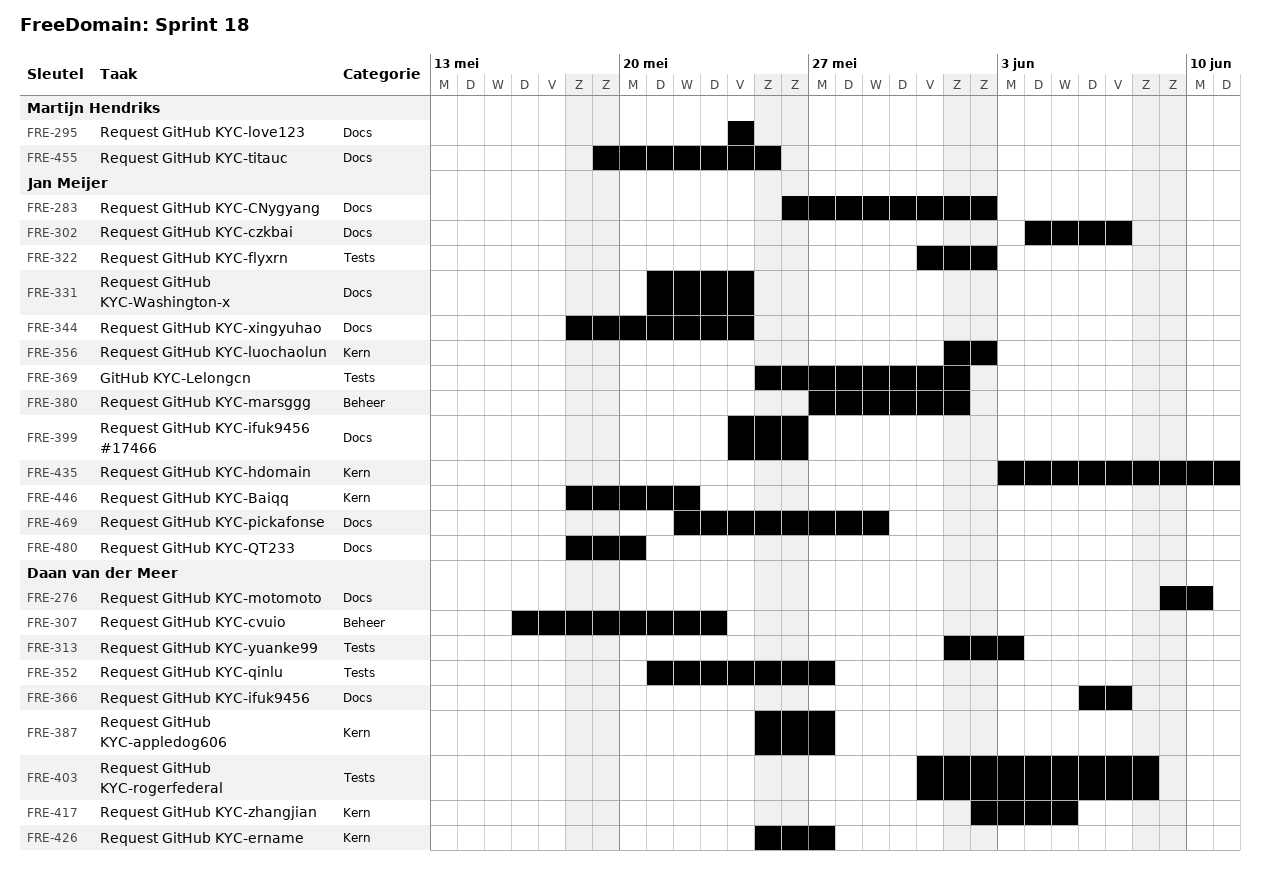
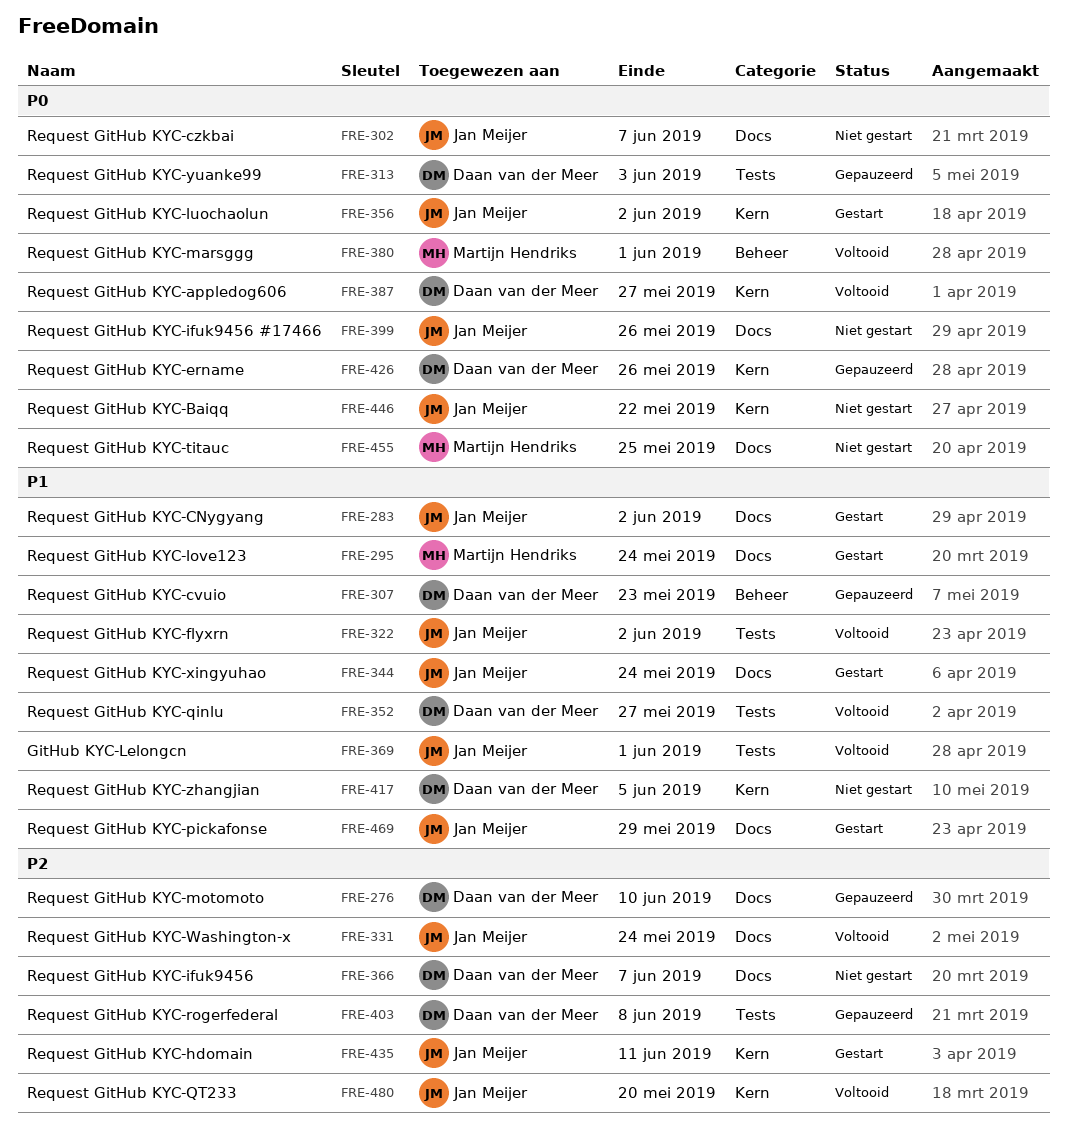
FRE-380, owner: Jan Meijer -> Martijn Hendriks
FRE-426, due: May 27 -> May 26
FRE-480, label: Docs -> Kern

